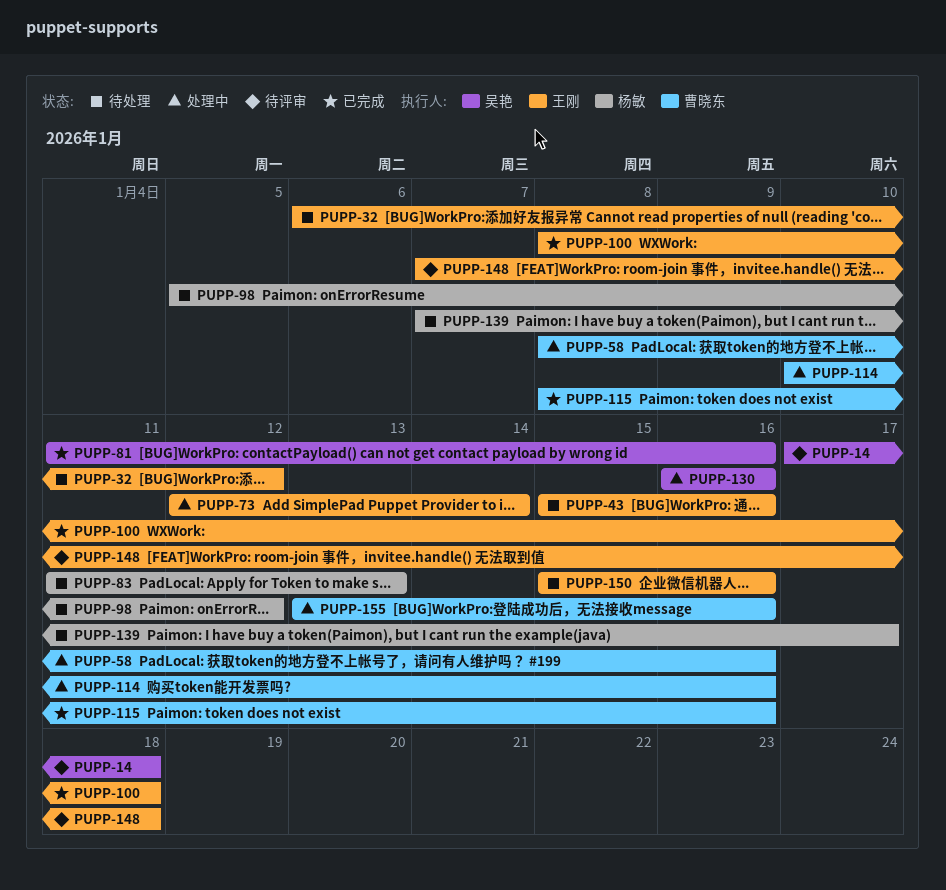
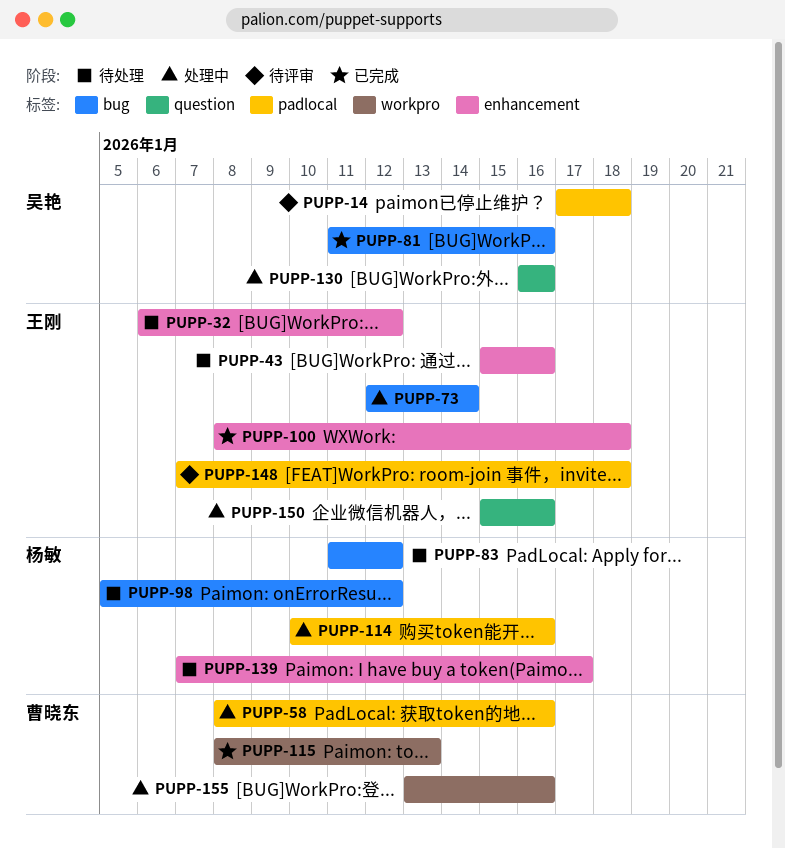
PUPP-83, due: Jan 13 -> Jan 12
PUPP-114, owner: 曹晓东 -> 杨敏
PUPP-115, due: Jan 16 -> Jan 13
PUPP-150, status: 待处理 -> 处理中

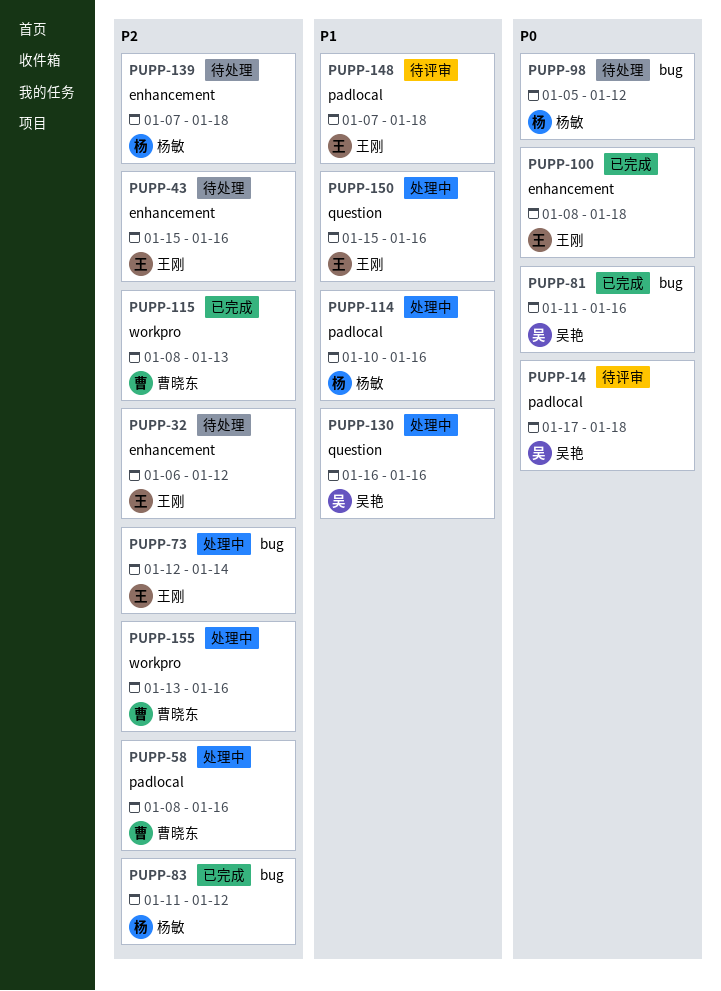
PUPP-83, status: 待处理 -> 已完成
PUPP-139, due: Jan 17 -> Jan 18

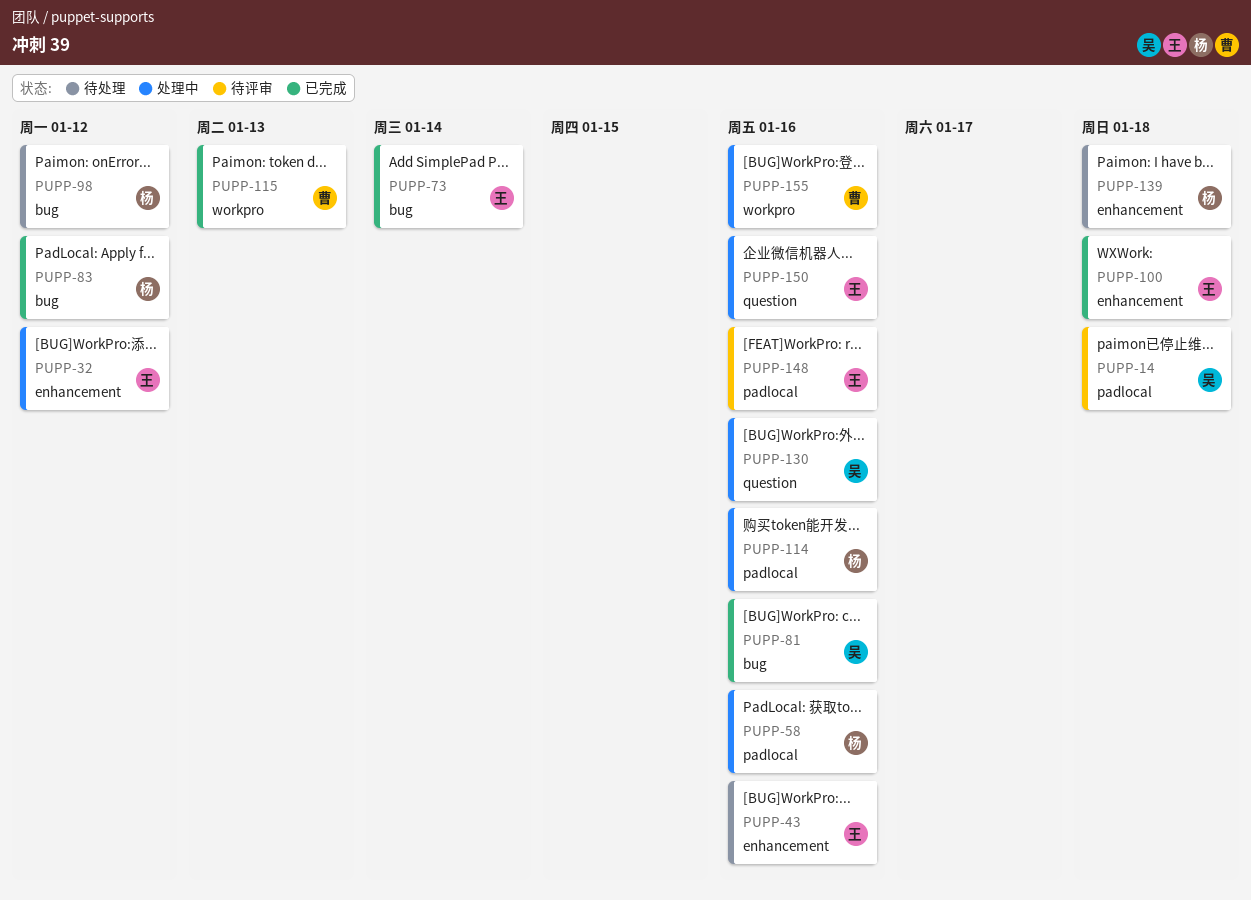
PUPP-32, status: 待处理 -> 处理中
PUPP-58, owner: 曹晓东 -> 杨敏
PUPP-73, status: 处理中 -> 已完成
PUPP-148, due: Jan 18 -> Jan 16

